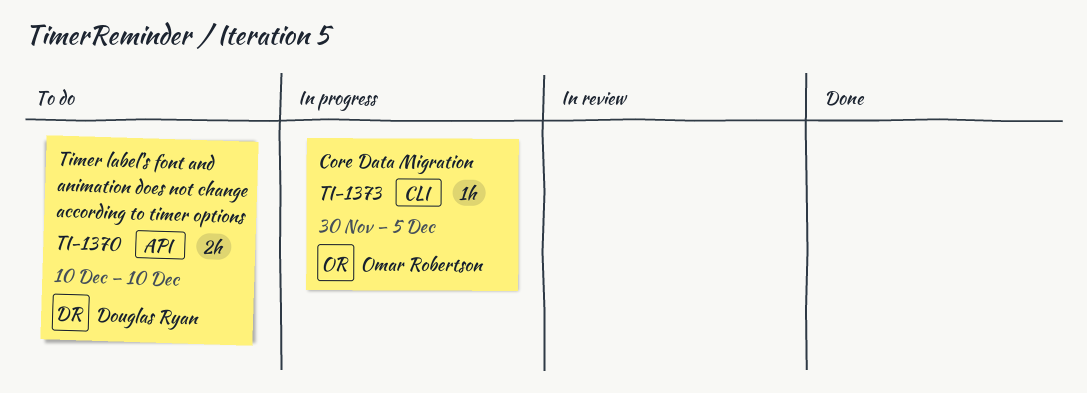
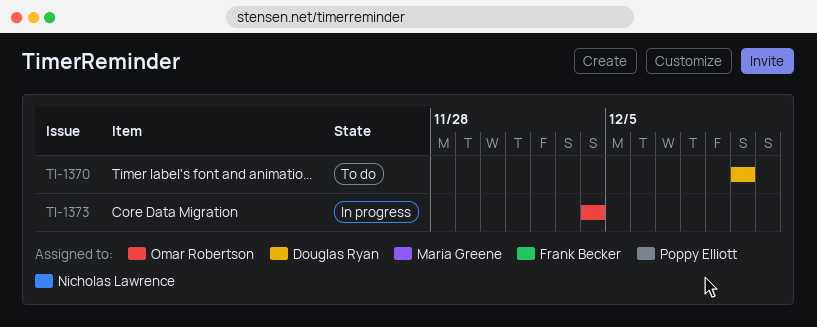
TI-1373, start: Nov 30 -> Dec 4
TI-1373, due: Dec 5 -> Dec 4

